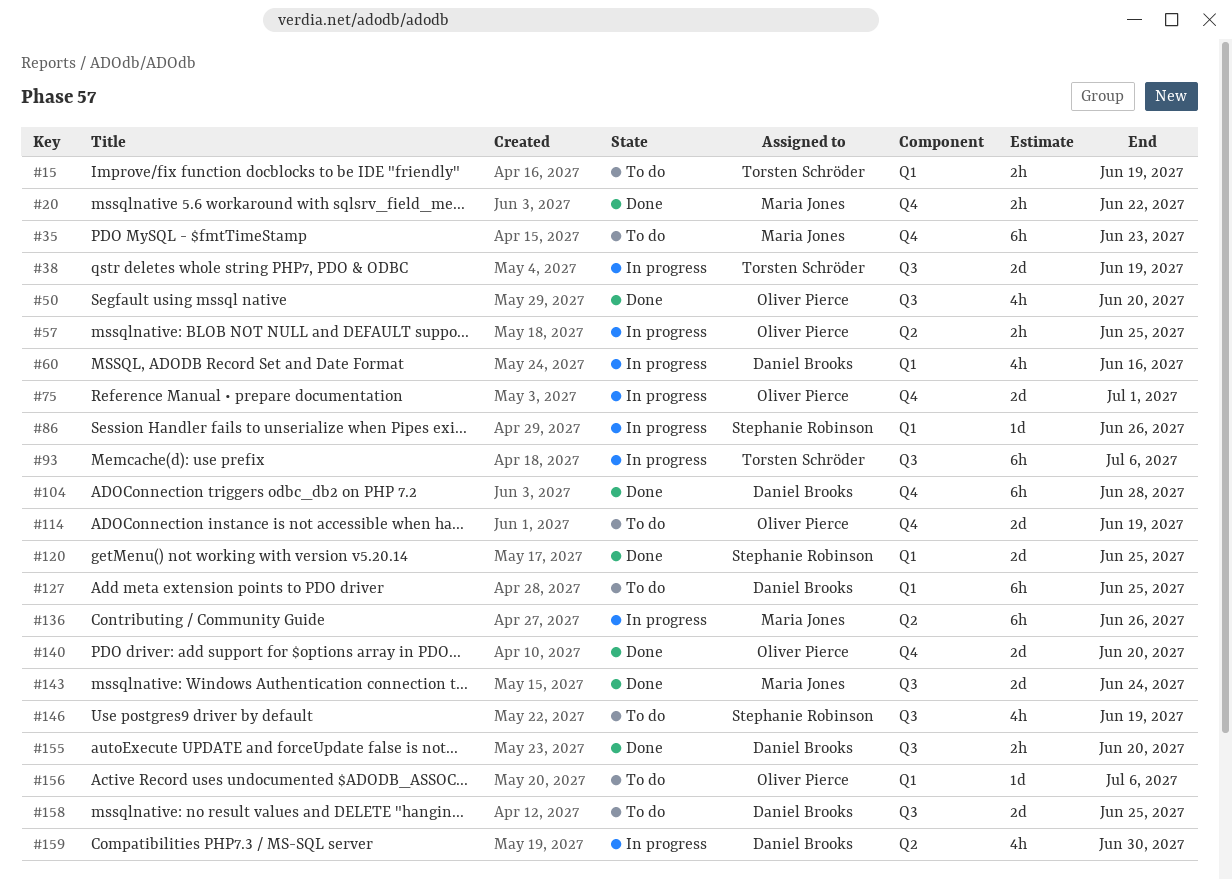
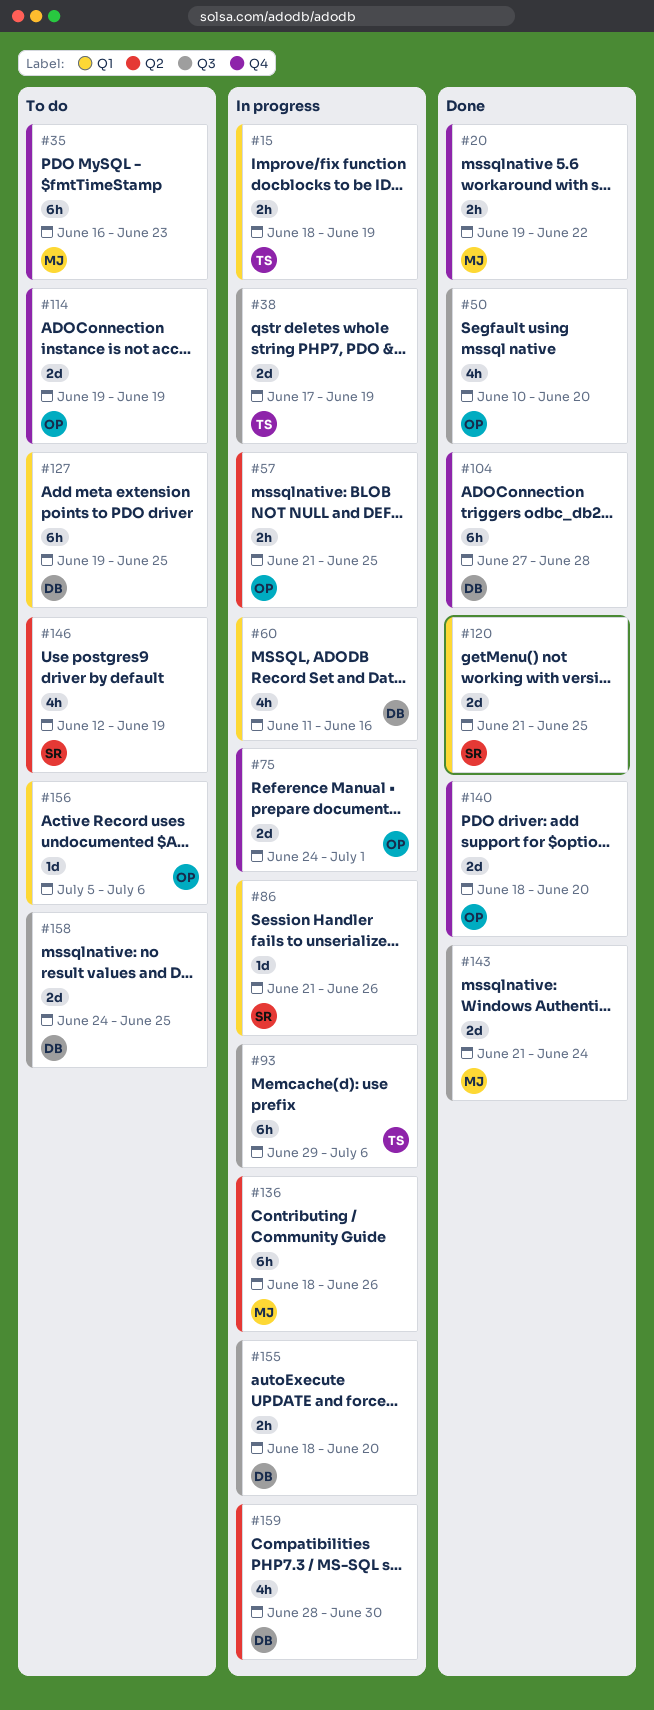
#15, status: To do -> In progress
#146, label: Q3 -> Q2
#155, status: Done -> In progress

